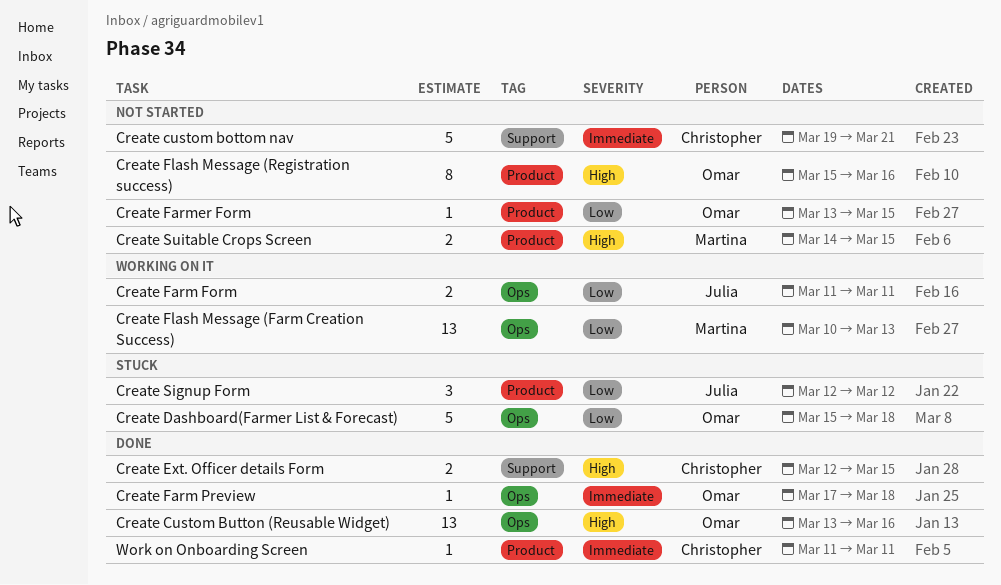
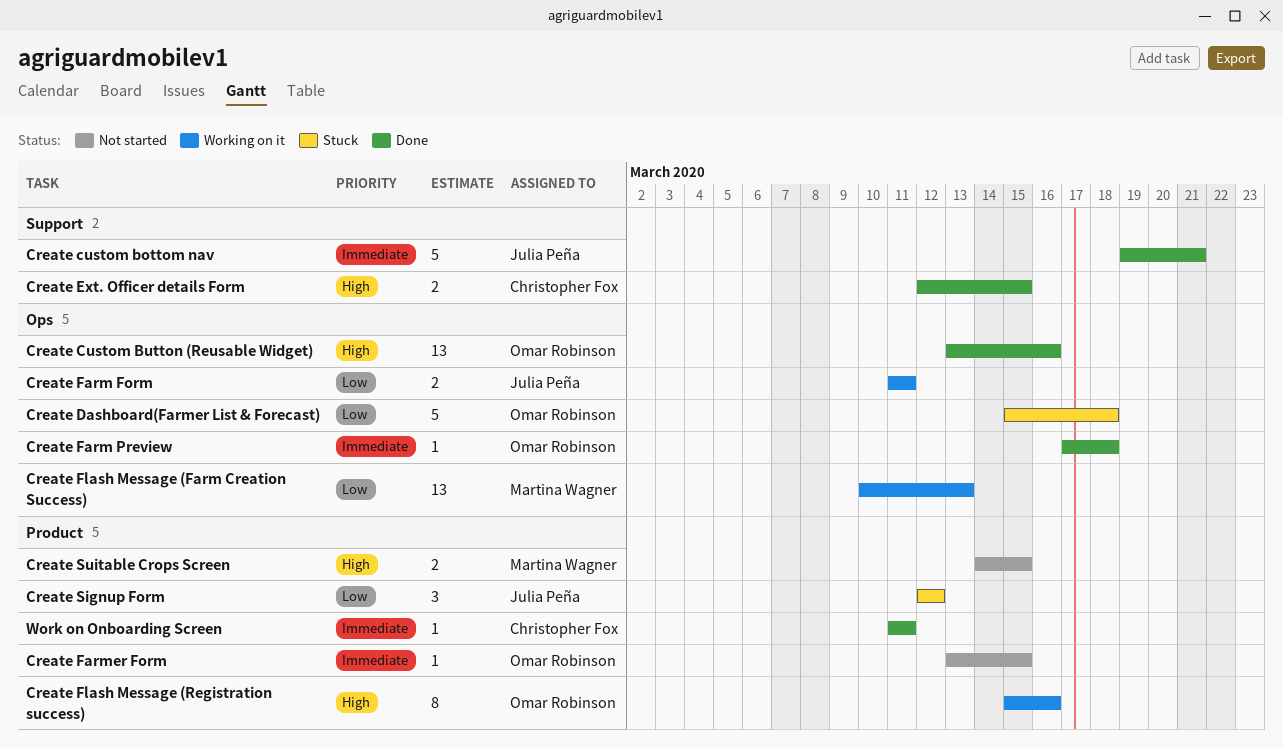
Create custom bottom nav, status: Not started -> Done
Create custom bottom nav, owner: Christopher Fox -> Julia Peña
Create Farmer Form, priority: Low -> Immediate
Create Flash Message (Registration success), status: Not started -> Working on it

